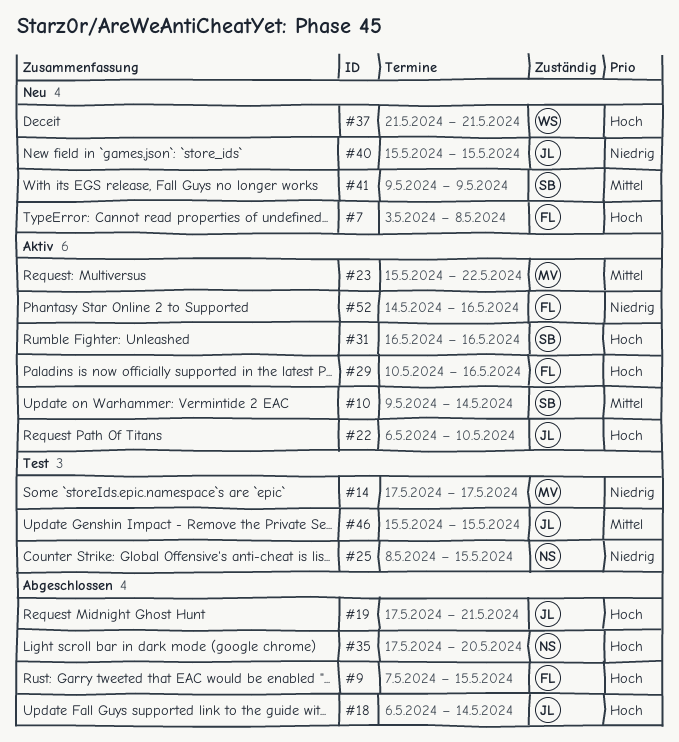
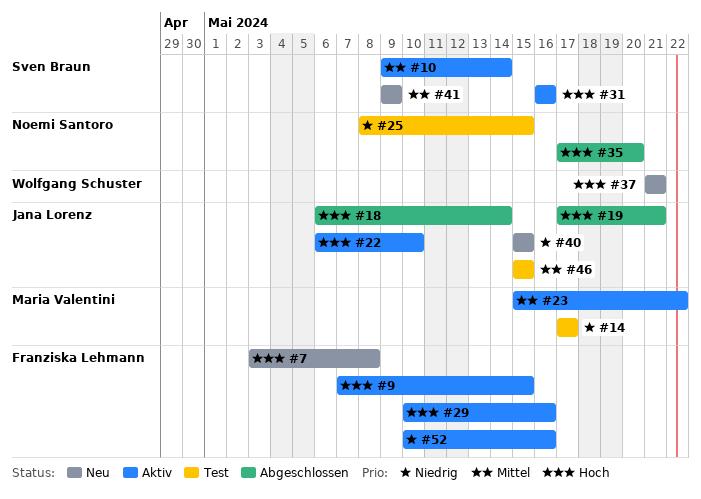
#9, status: Abgeschlossen -> Aktiv
#52, start: May 14 -> May 10

